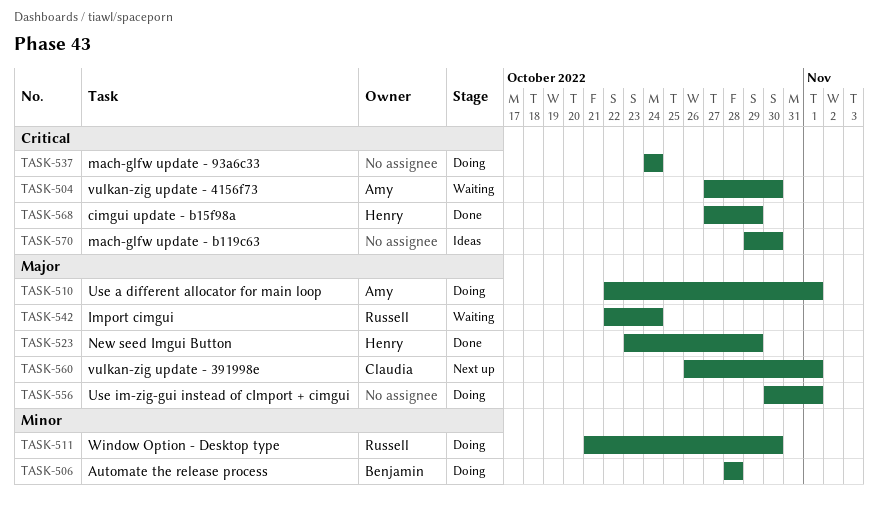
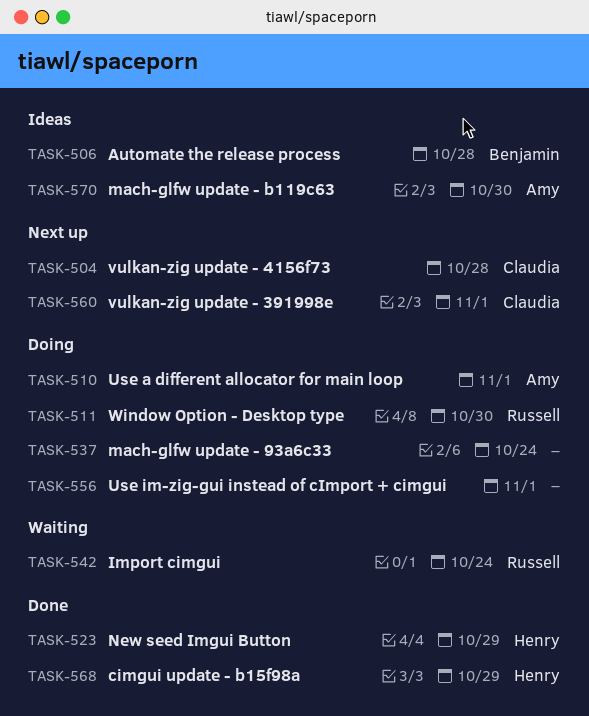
TASK-504, status: Waiting -> Next up
TASK-504, owner: Amy -> Claudia
TASK-504, due: Oct 30 -> Oct 28
TASK-506, status: Doing -> Ideas
TASK-570, owner: none -> Amy

